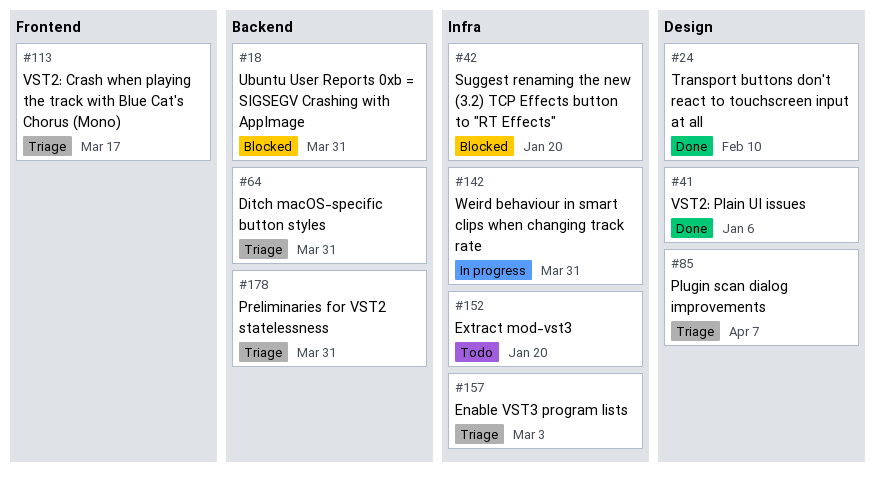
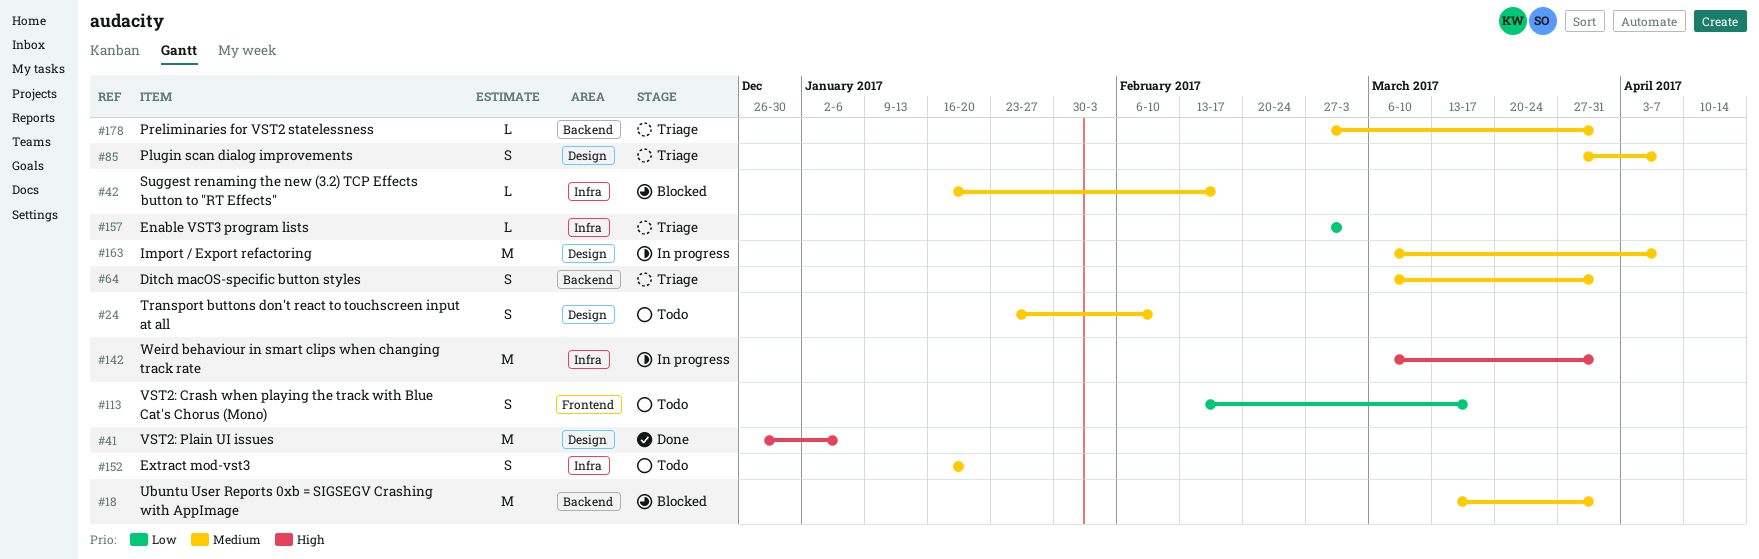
#24, status: Done -> Todo
#42, due: Jan 20 -> Feb 17
#113, status: Triage -> Todo
#163: none -> present

